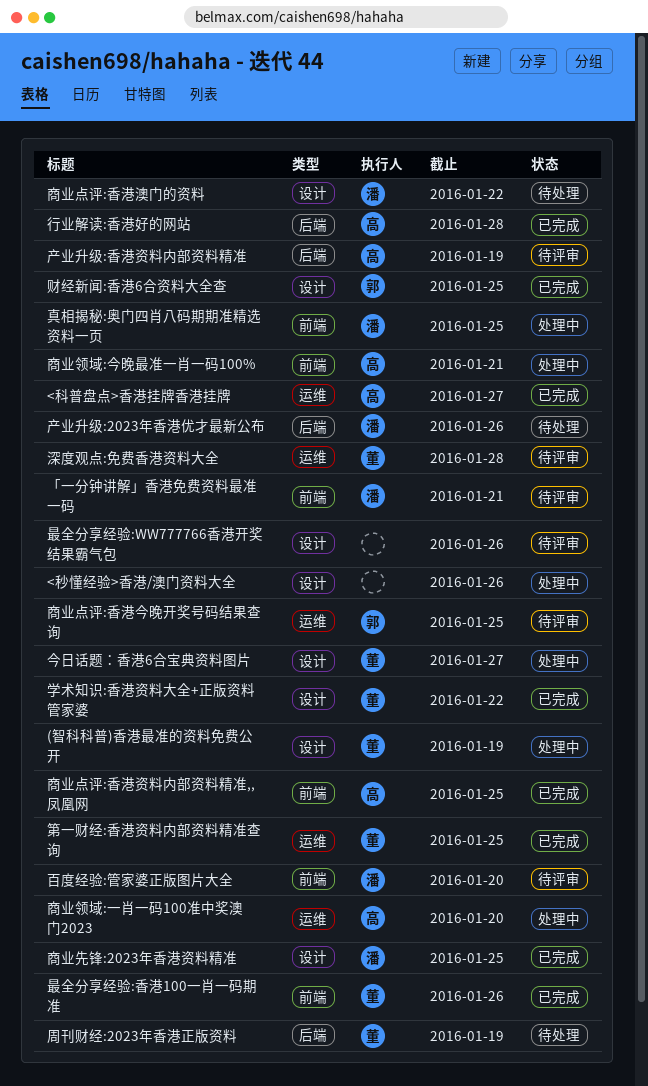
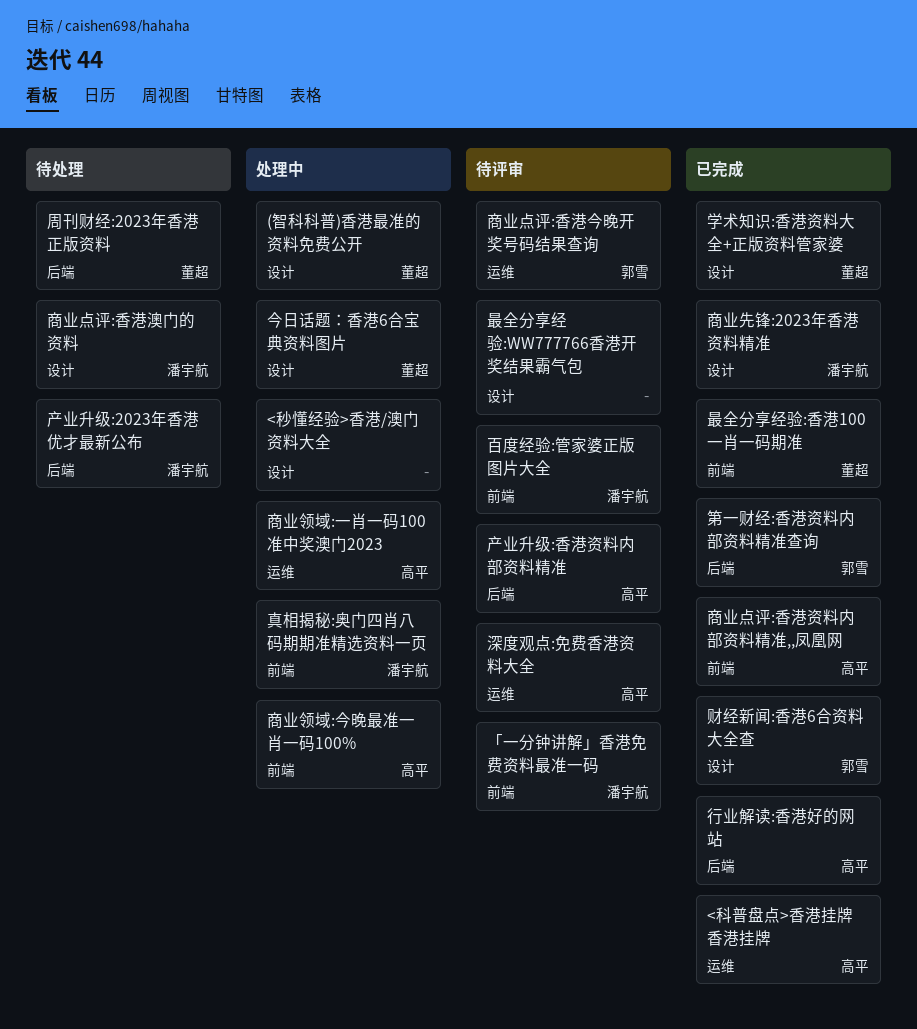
深度观点:免费香港资料大全, owner: 董超 -> 高平
第一财经:香港资料内部资料精准查询, owner: 董超 -> 郭雪
第一财经:香港资料内部资料精准查询, label: 运维 -> 后端

